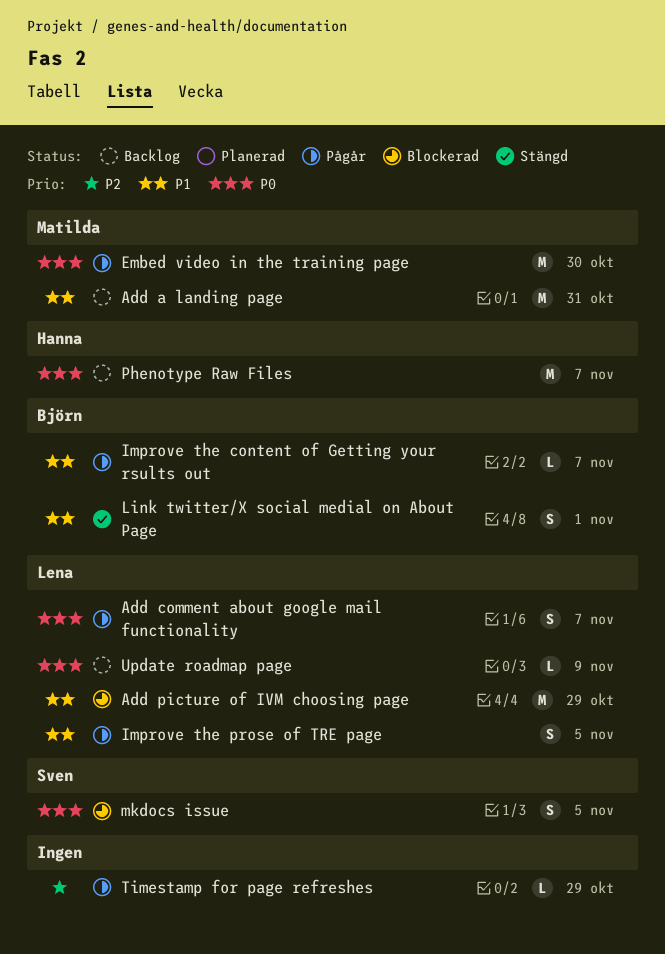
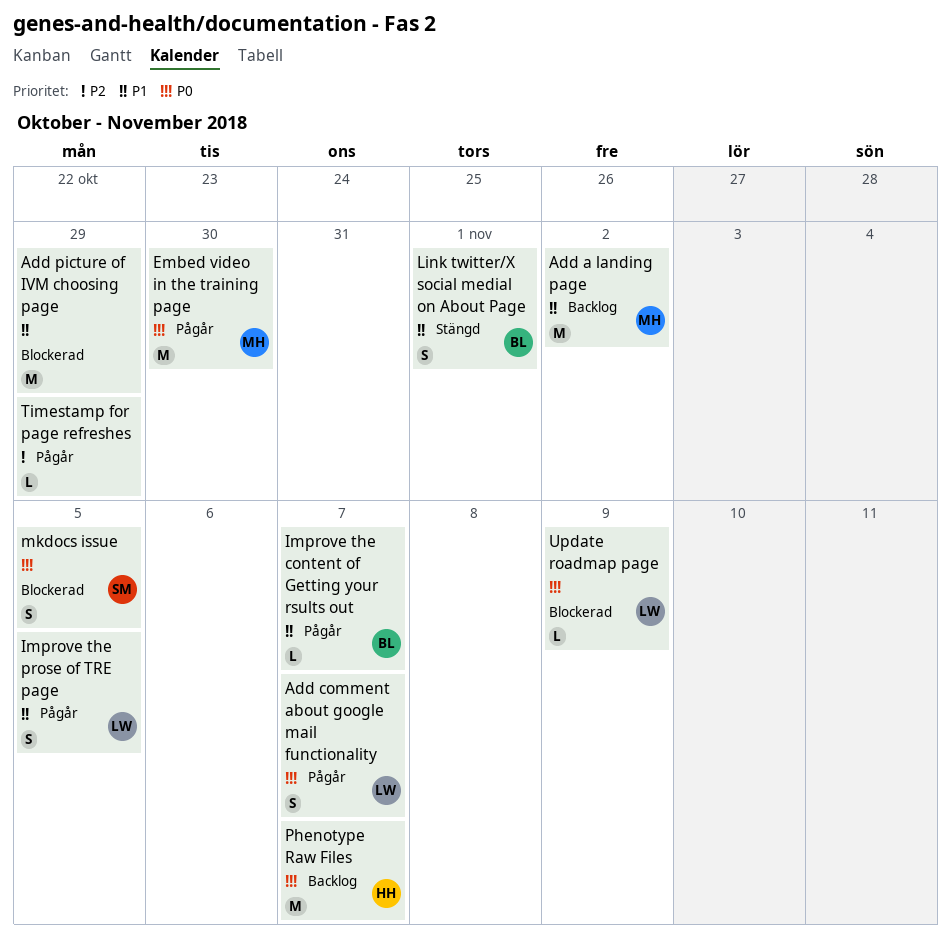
Add a landing page, due: Oct 31 -> Nov 2
Add picture of IVM choosing page, owner: Lena -> none
Update roadmap page, status: Backlog -> Blockerad

